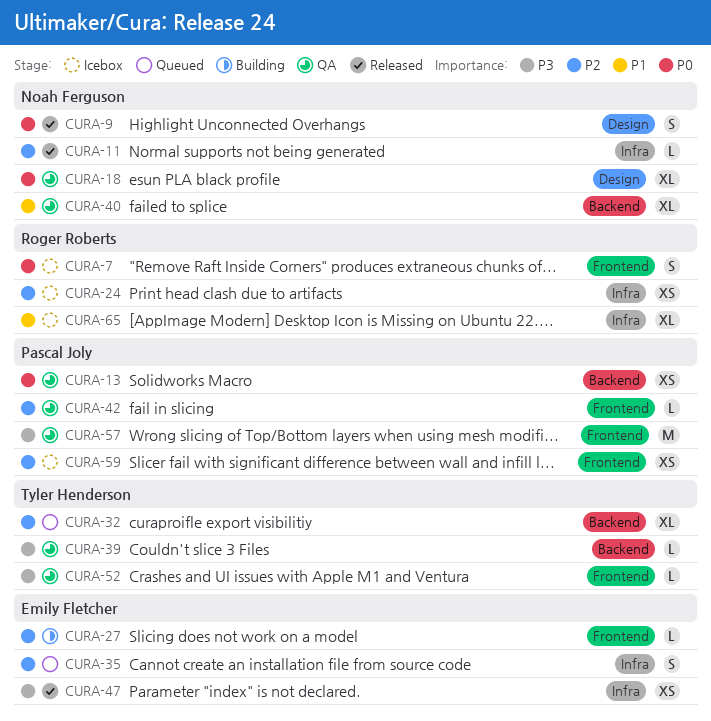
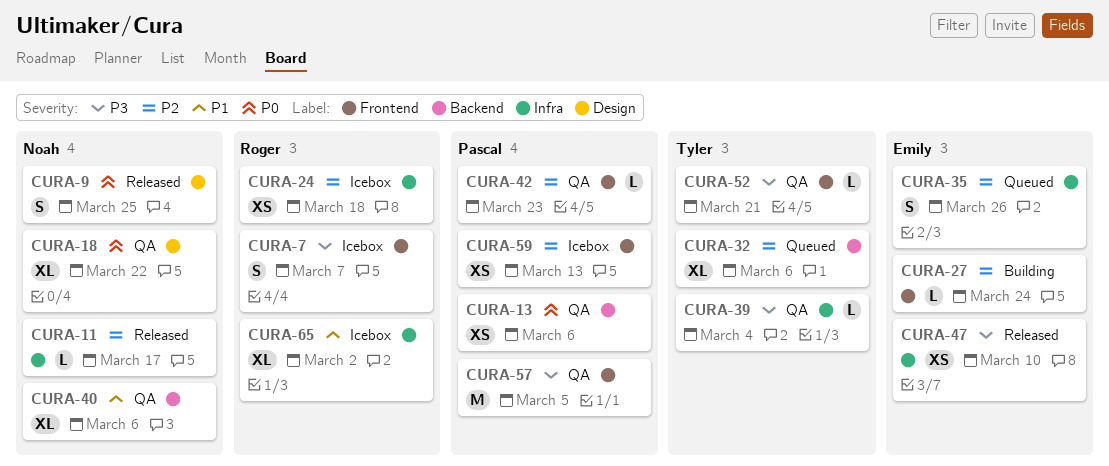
CURA-7, priority: P0 -> P3
CURA-39, label: Backend -> Infra

